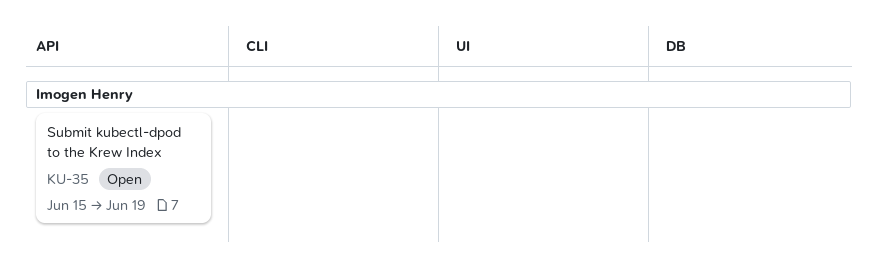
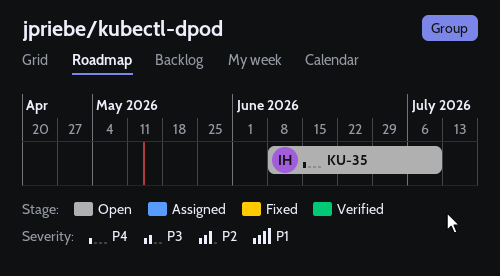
KU-35, start: Jun 15 -> Jun 8
KU-35, due: Jun 19 -> Jul 10

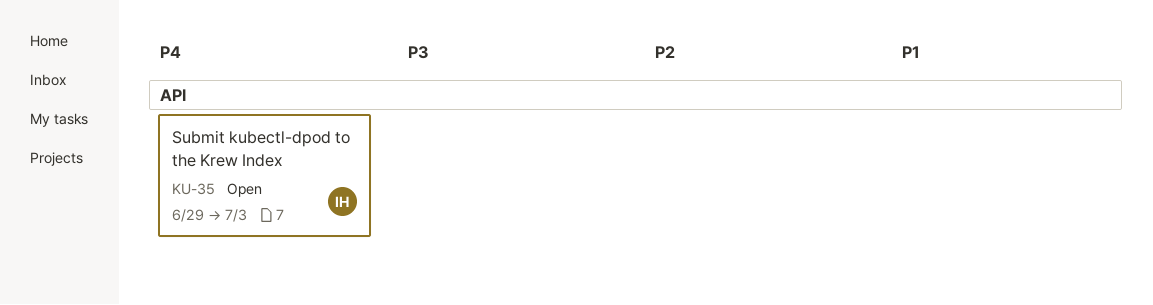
KU-35, start: Jun 8 -> Jun 29
KU-35, due: Jul 10 -> Jul 3

